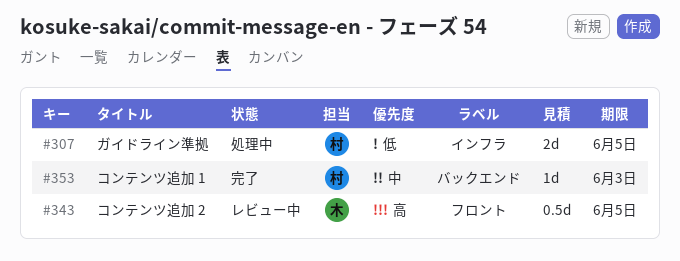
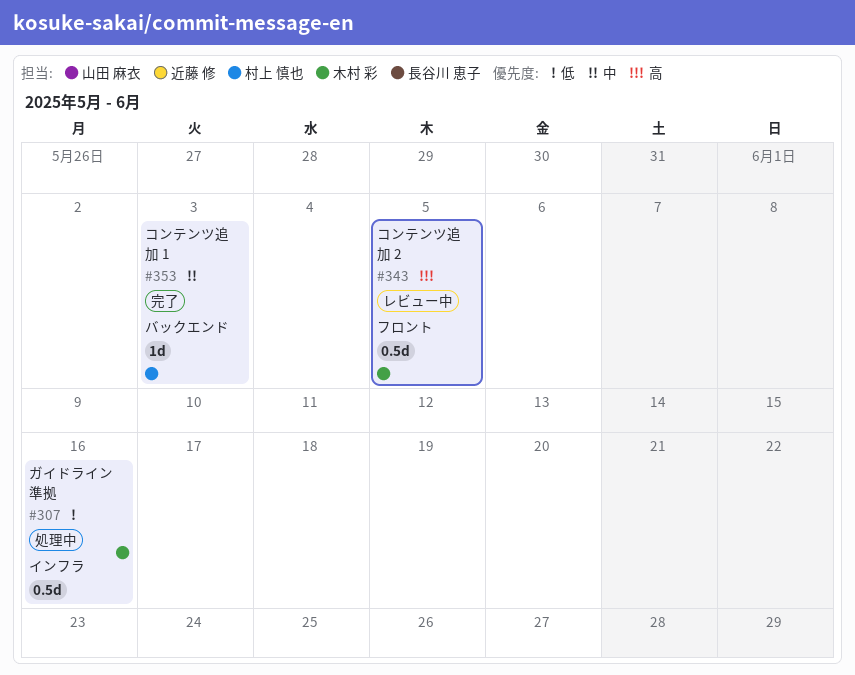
#307, owner: 村上 慎也 -> 木村 彩
#307, estimate: 2d -> 0.5d
#307, due: Jun 5 -> Jun 16

